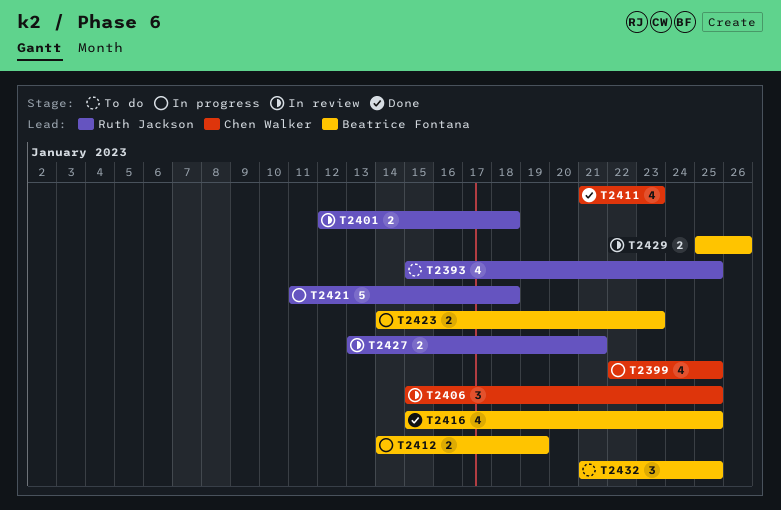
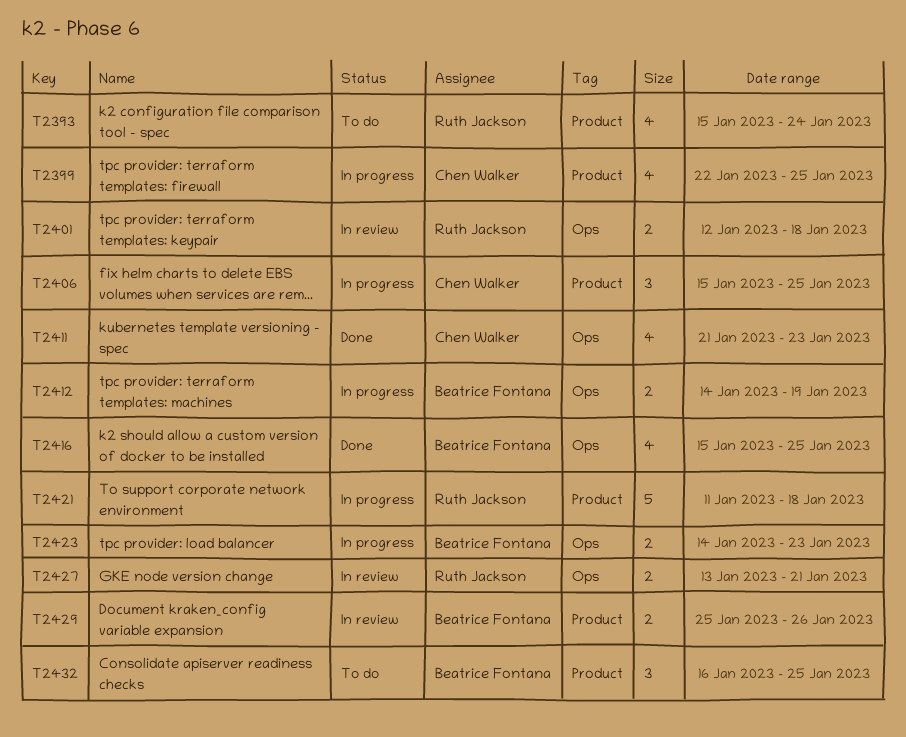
T2393, due: Jan 25 -> Jan 24
T2406, status: In review -> In progress
T2432, start: Jan 21 -> Jan 16

